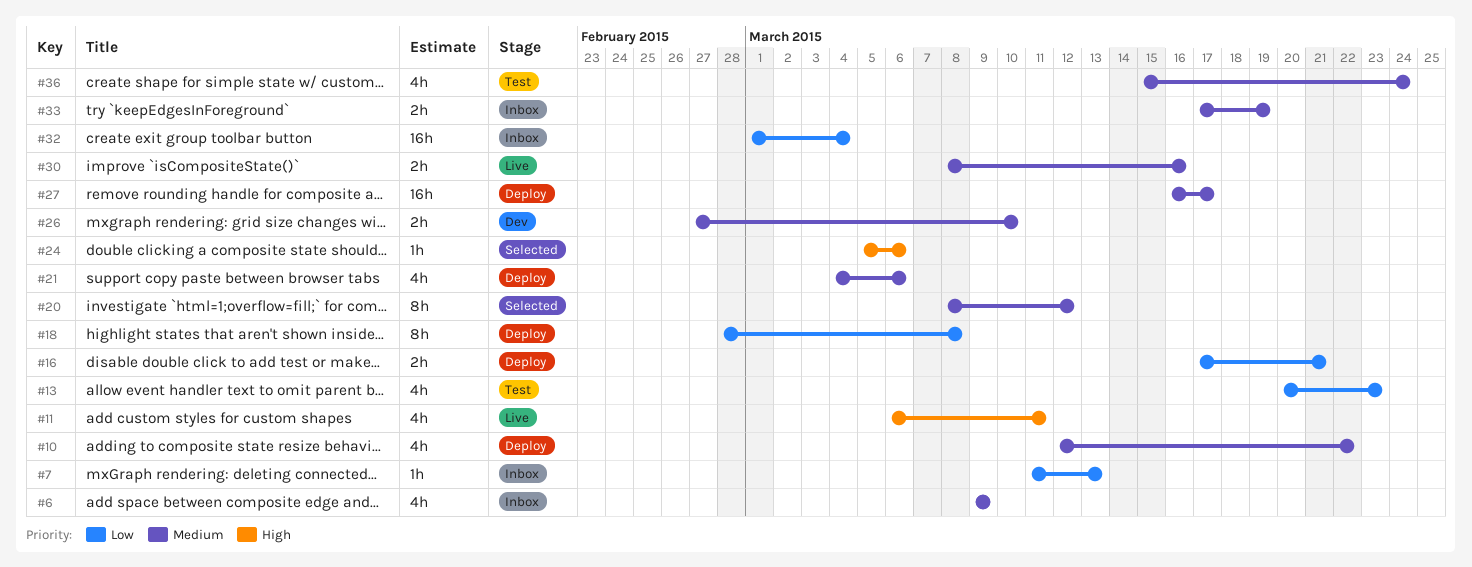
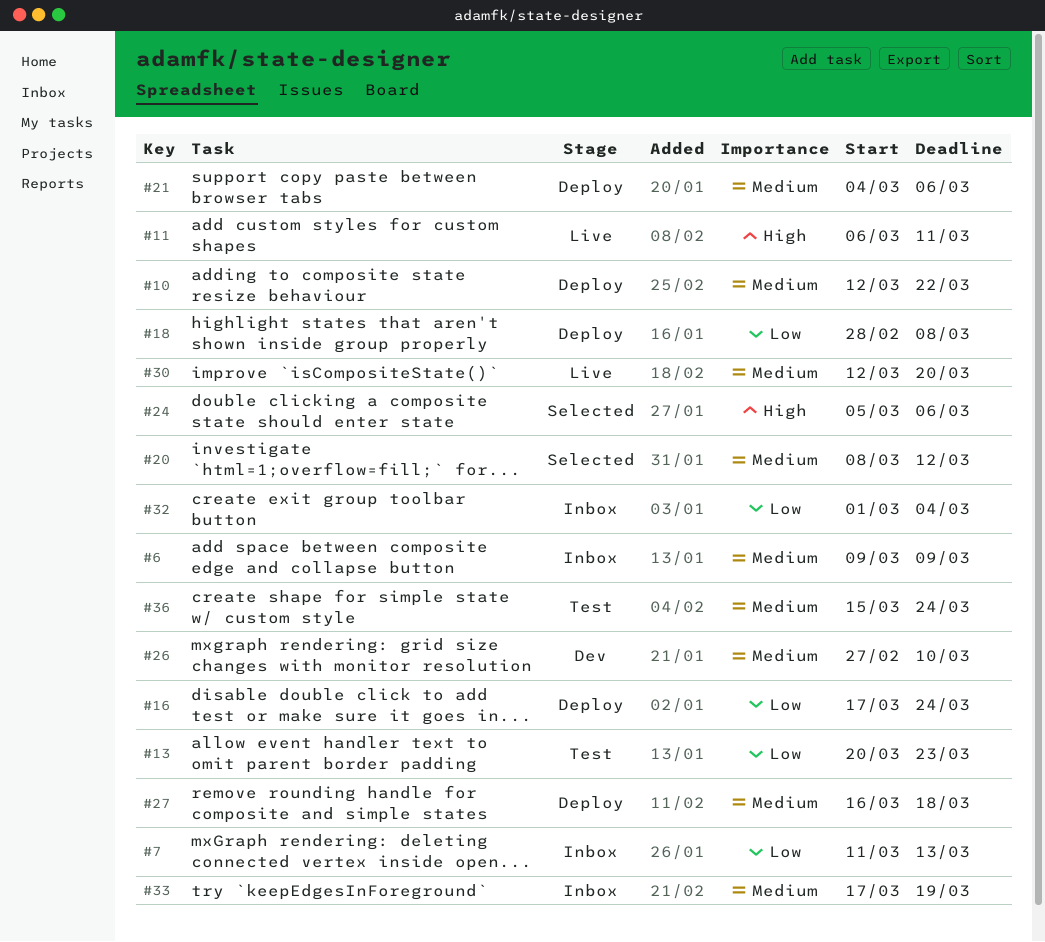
#16, due: Mar 21 -> Mar 24
#27, due: Mar 17 -> Mar 18
#30, start: Mar 8 -> Mar 12
#30, due: Mar 16 -> Mar 20

